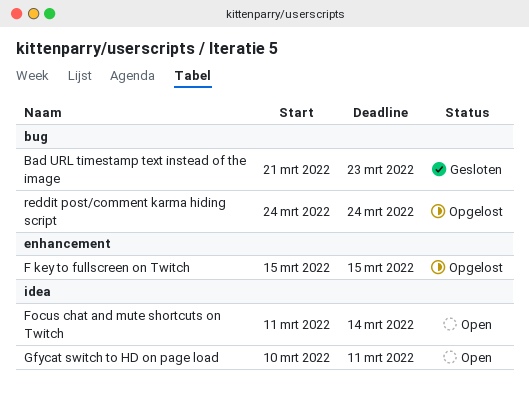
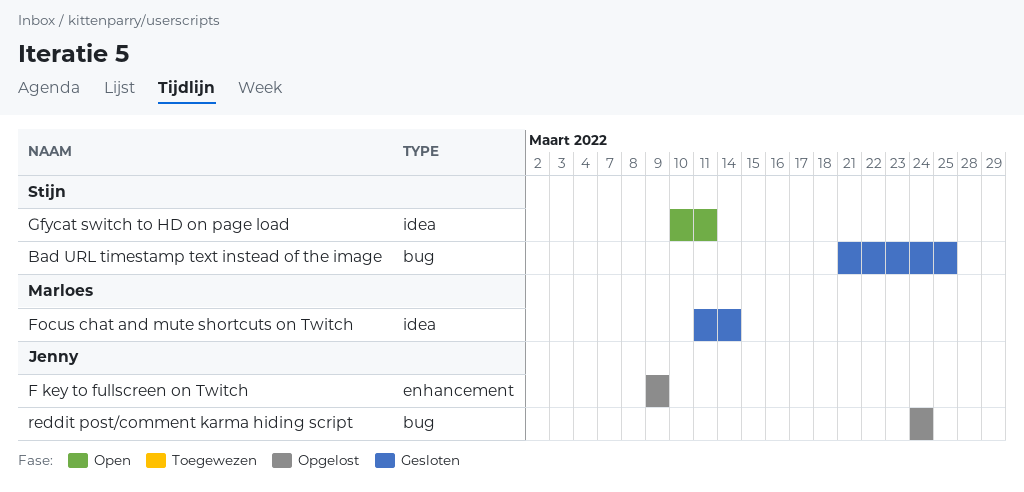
Bad URL timestamp text instead of the image, due: Mar 23 -> Mar 25
F key to fullscreen on Twitch, start: Mar 15 -> Mar 9
F key to fullscreen on Twitch, due: Mar 15 -> Mar 9
Focus chat and mute shortcuts on Twitch, status: Open -> Gesloten

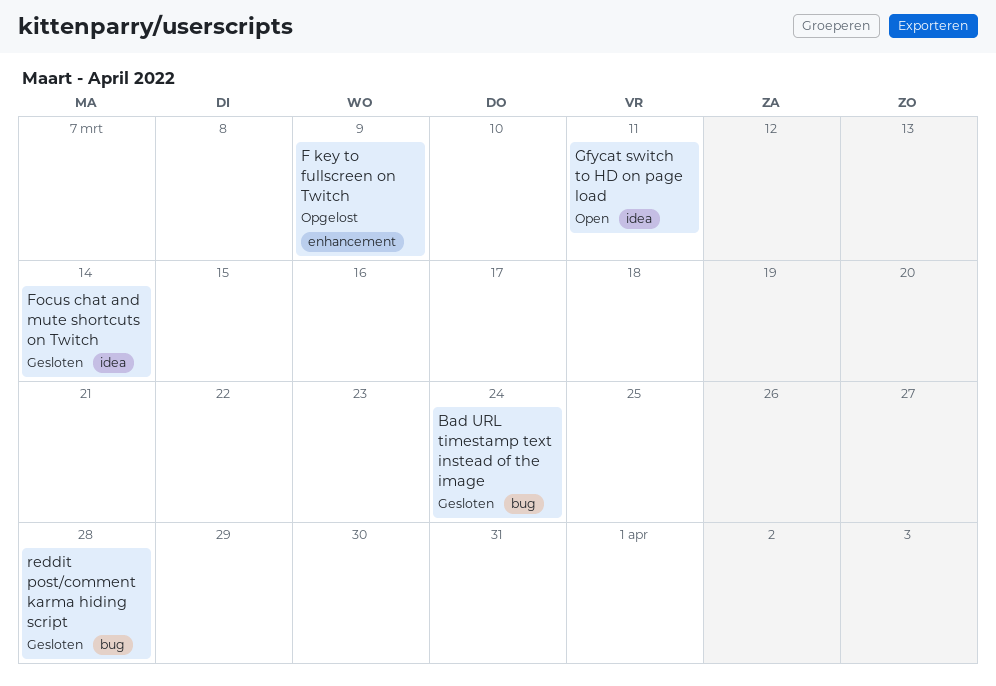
Bad URL timestamp text instead of the image, due: Mar 25 -> Mar 24
reddit post/comment karma hiding script, status: Opgelost -> Gesloten
reddit post/comment karma hiding script, due: Mar 24 -> Mar 28

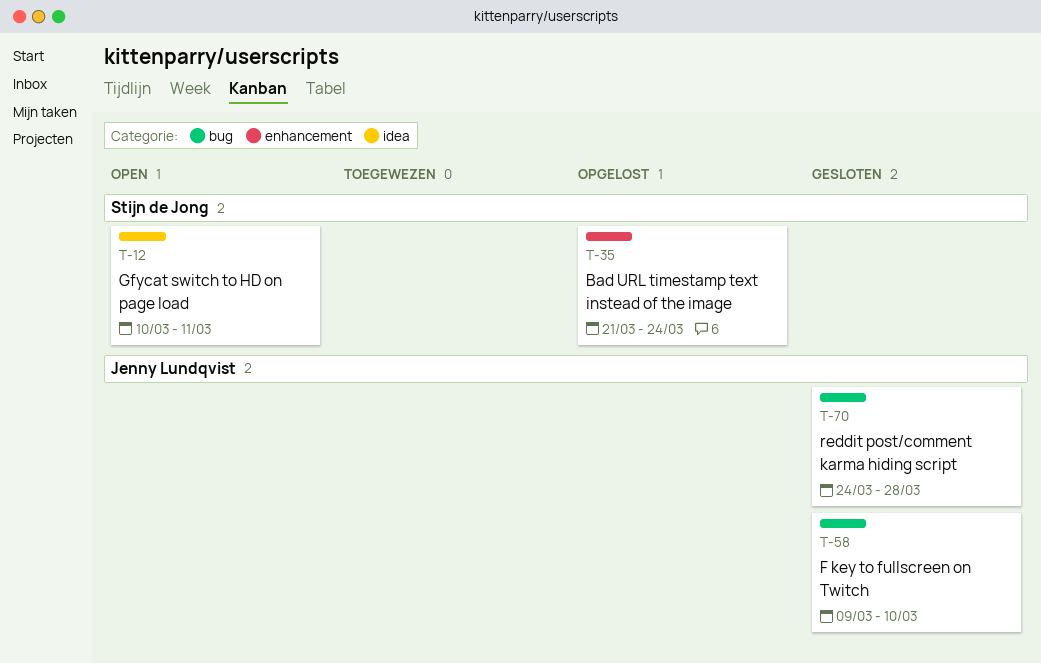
Bad URL timestamp text instead of the image, status: Gesloten -> Opgelost
Bad URL timestamp text instead of the image, label: bug -> enhancement
F key to fullscreen on Twitch, status: Opgelost -> Gesloten
F key to fullscreen on Twitch, label: enhancement -> bug
F key to fullscreen on Twitch, due: Mar 9 -> Mar 10
Focus chat and mute shortcuts on Twitch: present -> none

